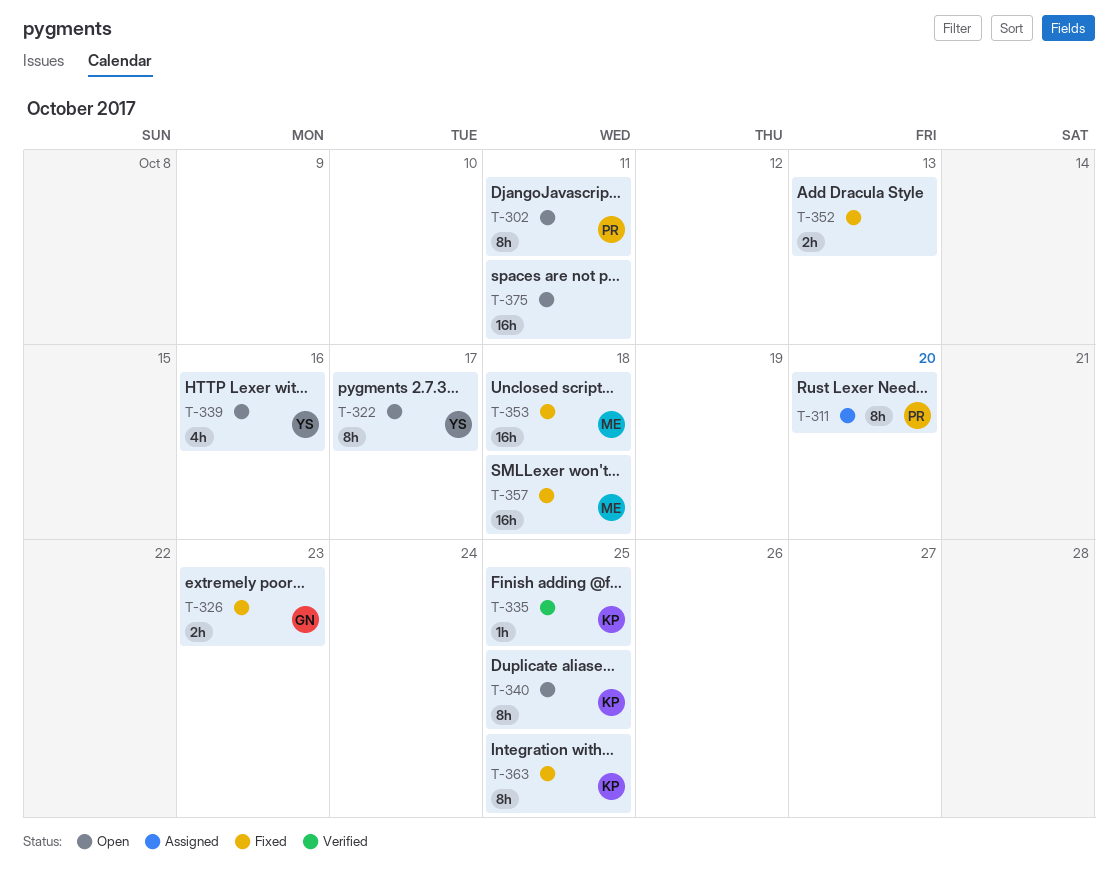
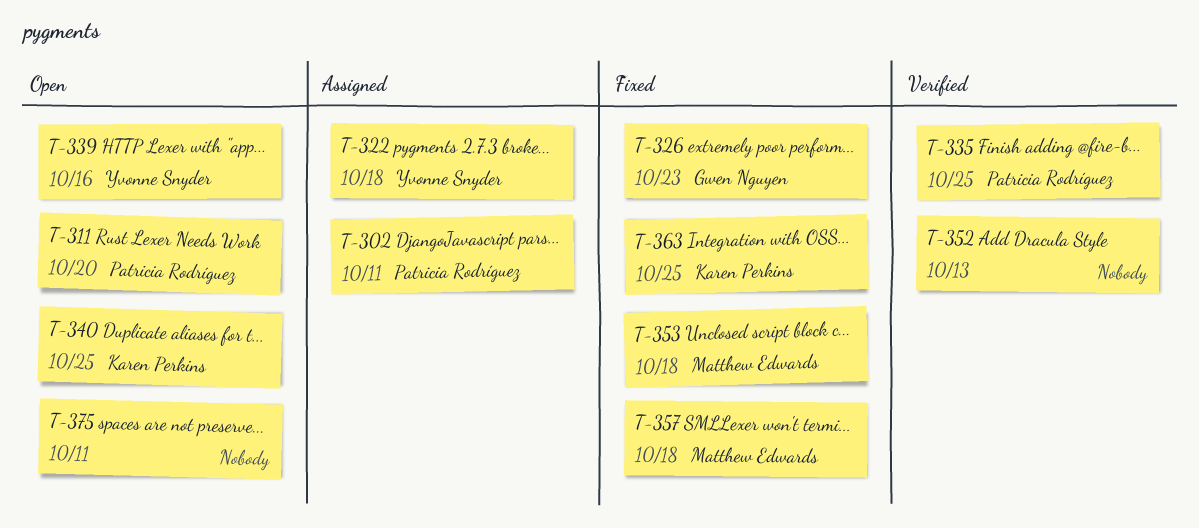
T-302, status: Open -> Assigned
T-311, status: Assigned -> Open
T-322, status: Open -> Assigned
T-322, due: Oct 17 -> Oct 18
T-335, owner: Karen Perkins -> Patricia Rodríguez
T-352, status: Fixed -> Verified

